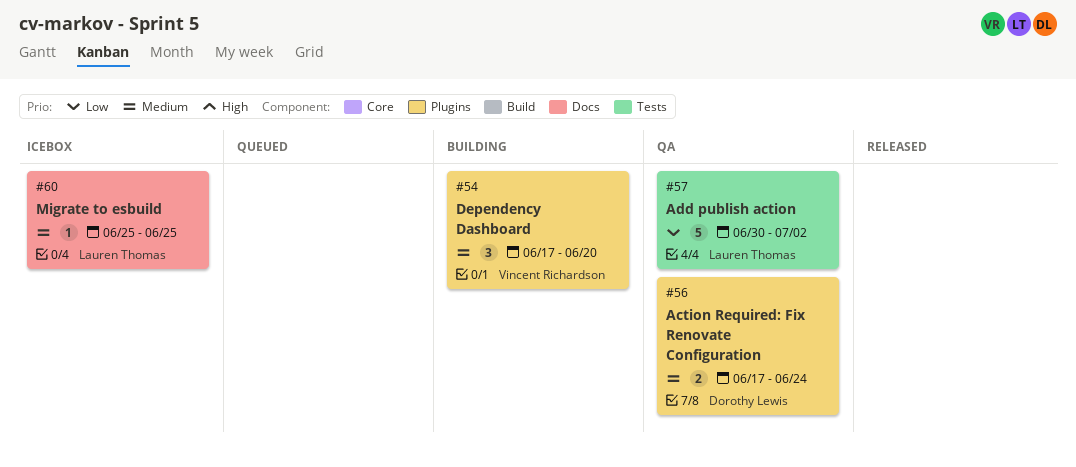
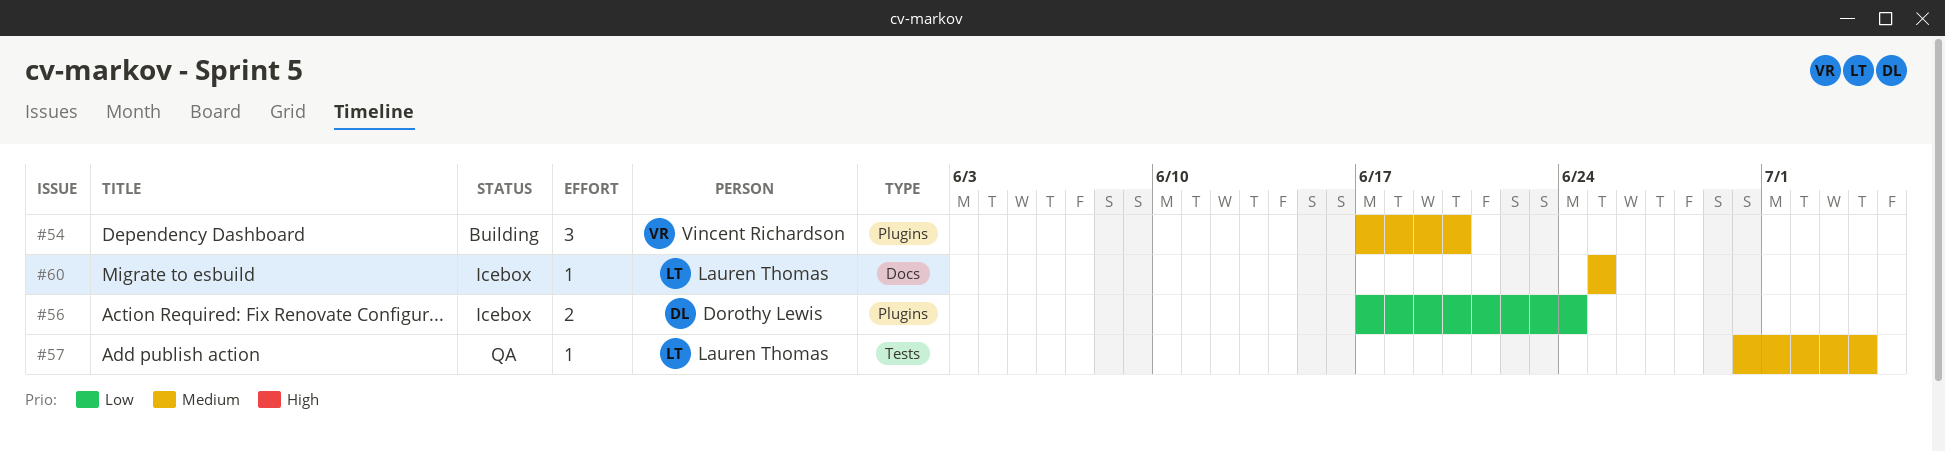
#56, status: QA -> Icebox
#56, priority: Medium -> Low
#57, priority: Low -> Medium
#57, estimate: 5 -> 1
#57, due: Jul 2 -> Jul 4

